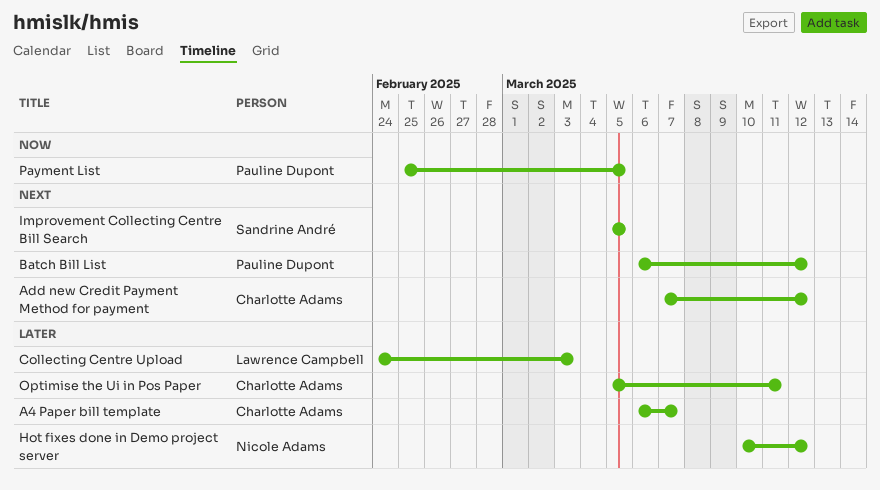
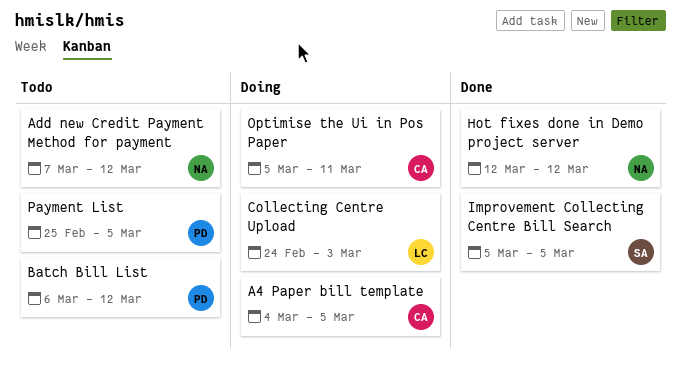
A4 Paper bill template, start: Mar 6 -> Mar 4
A4 Paper bill template, due: Mar 7 -> Mar 5
Add new Credit Payment Method for payment, owner: Charlotte Adams -> Nicole Adams
Hot fixes done in Demo project server, start: Mar 10 -> Mar 12

